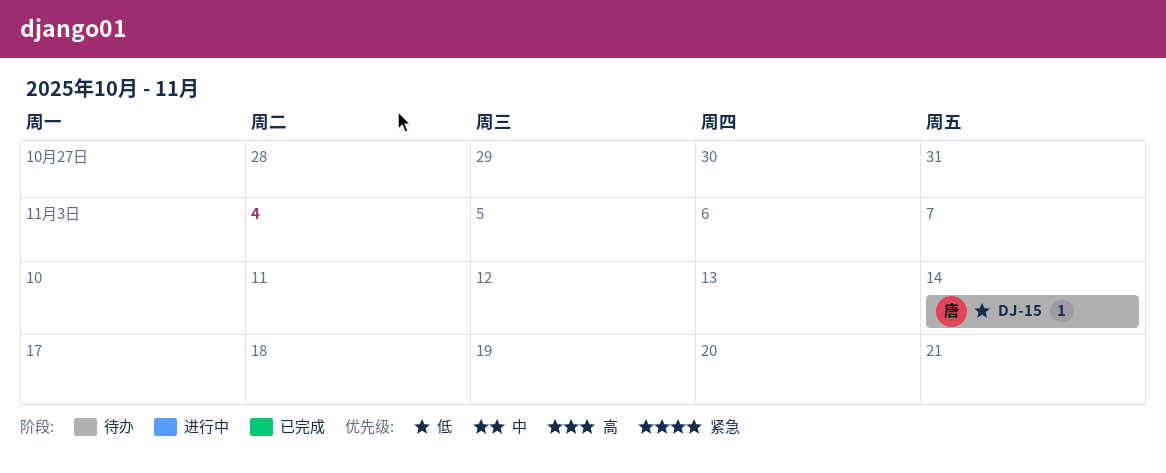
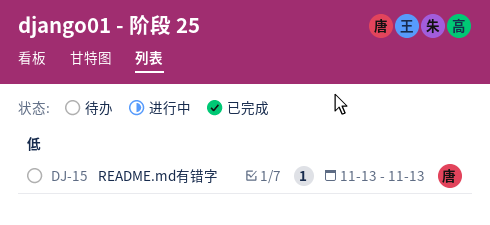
DJ-15, start: Nov 14 -> Nov 13
DJ-15, due: Nov 14 -> Nov 13

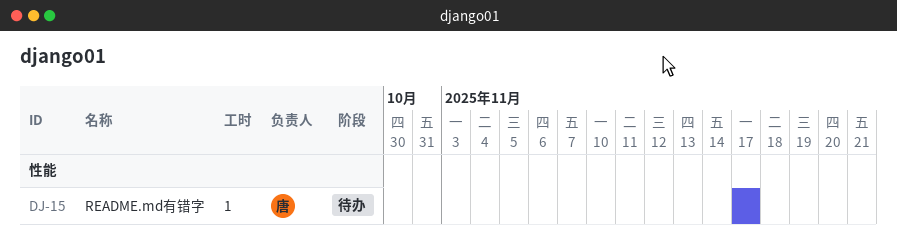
DJ-15, start: Nov 13 -> Nov 17
DJ-15, due: Nov 13 -> Nov 17

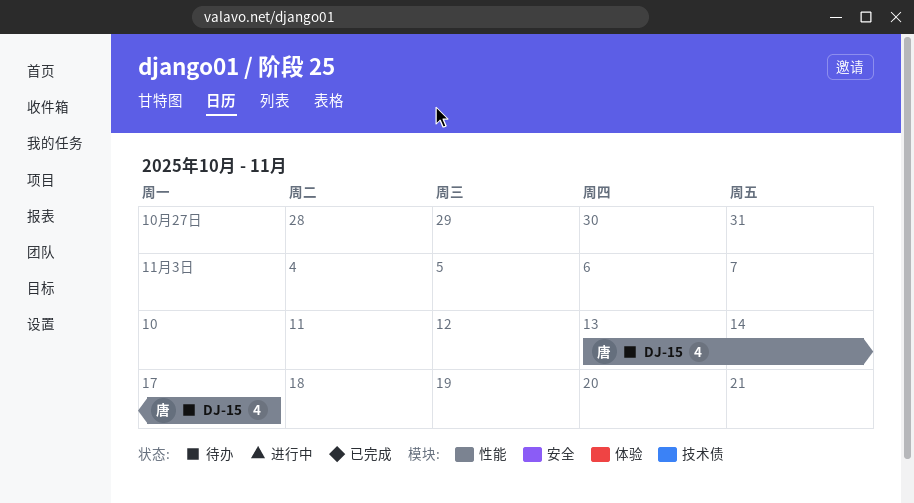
DJ-15, estimate: 1 -> 4
DJ-15, start: Nov 17 -> Nov 13

